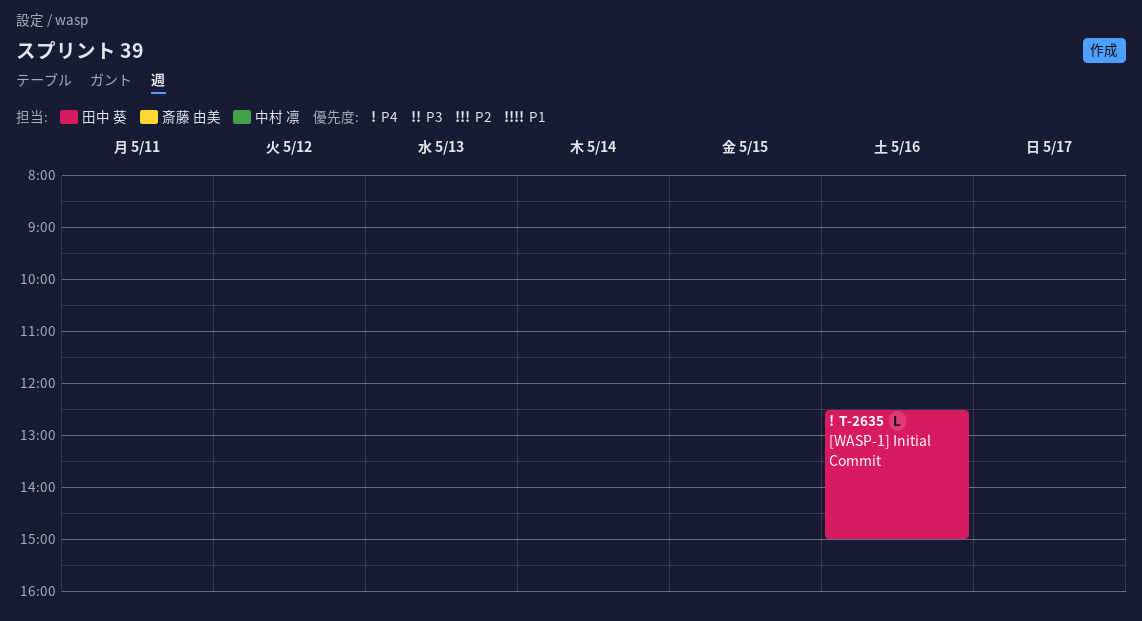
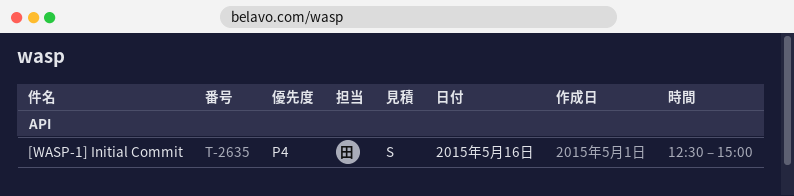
T-2635, estimate: L -> S

